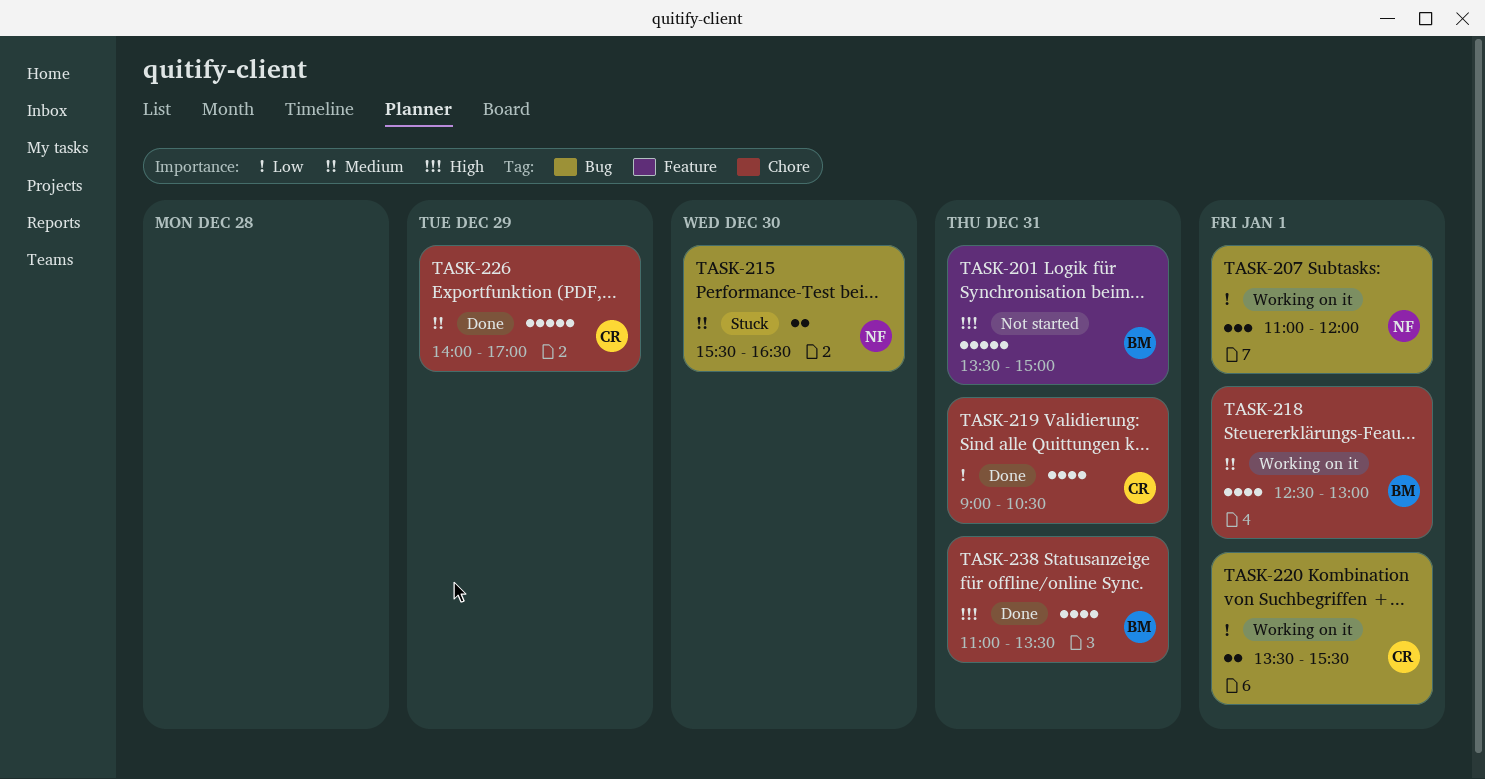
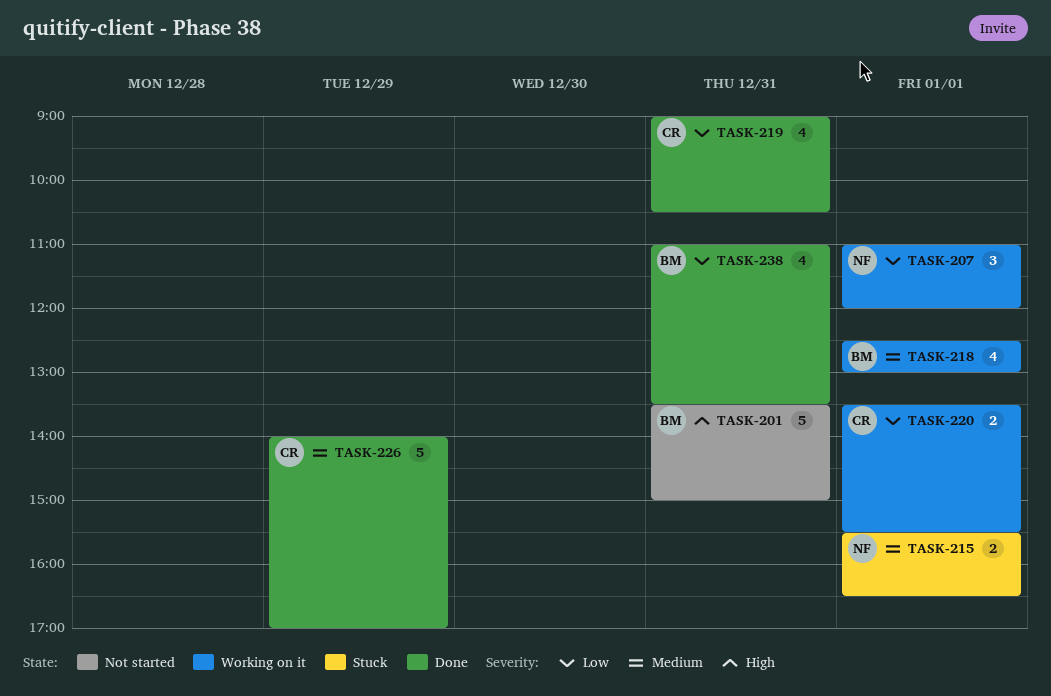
TASK-215, day: Dec 30 -> Jan 1
TASK-238, priority: High -> Low

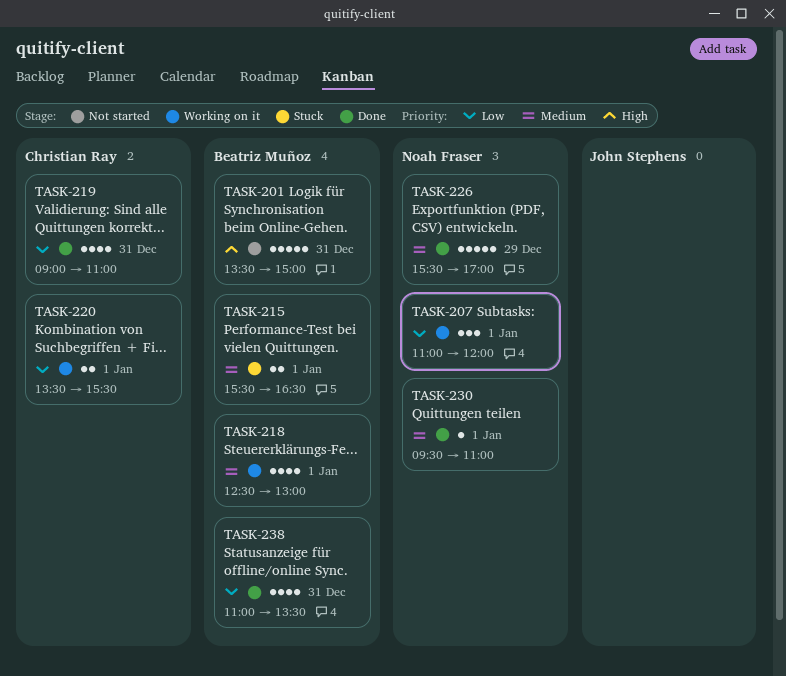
TASK-215, owner: Noah Fraser -> Beatriz Muñoz
TASK-219, ends: 10:30 -> 11:00
TASK-226, owner: Christian Ray -> Noah Fraser
TASK-226, begins: 14:00 -> 15:30
TASK-230: none -> present

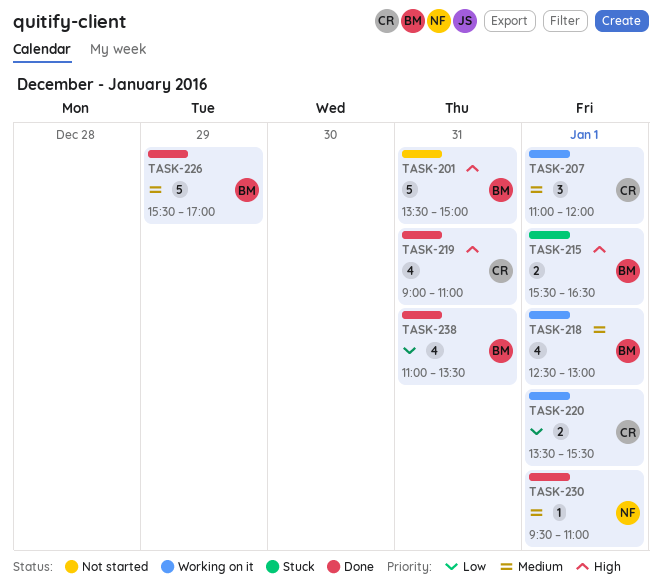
TASK-207, owner: Noah Fraser -> Christian Ray
TASK-207, priority: Low -> Medium
TASK-215, priority: Medium -> High
TASK-219, priority: Low -> High
TASK-226, owner: Noah Fraser -> Beatriz Muñoz

